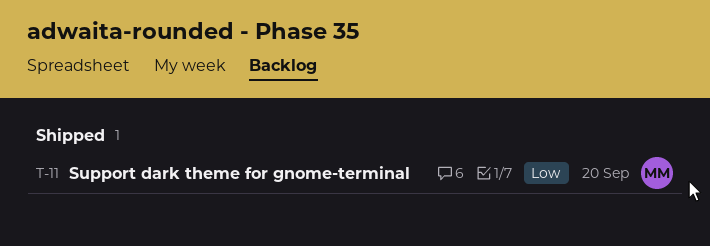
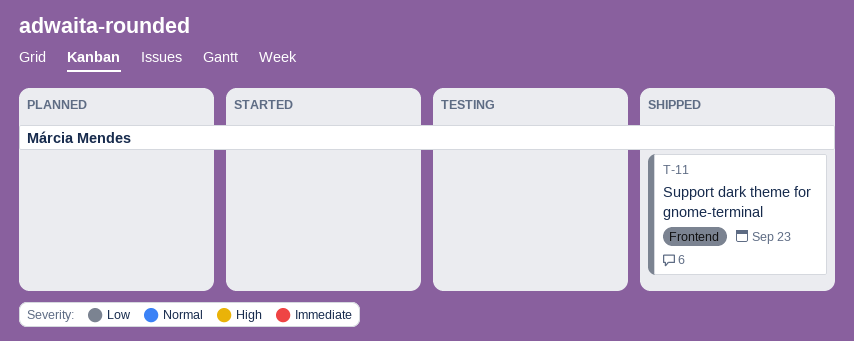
T-11, due: Sep 20 -> Sep 23

